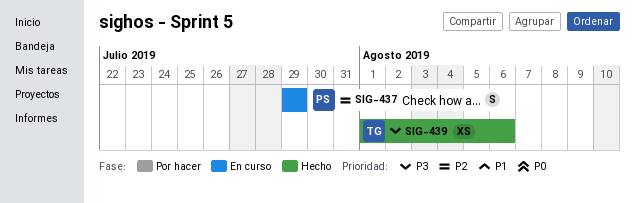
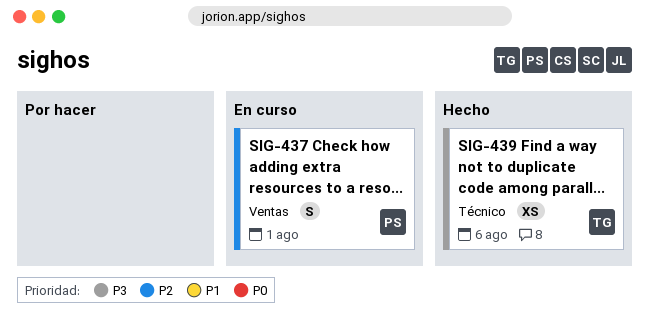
SIG-437, due: Jul 29 -> Aug 1

